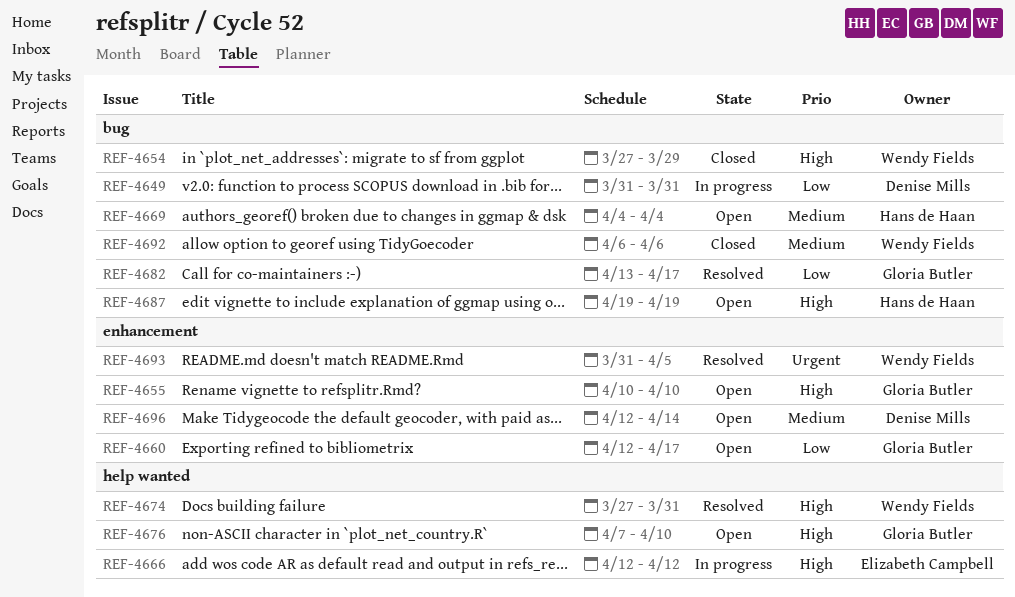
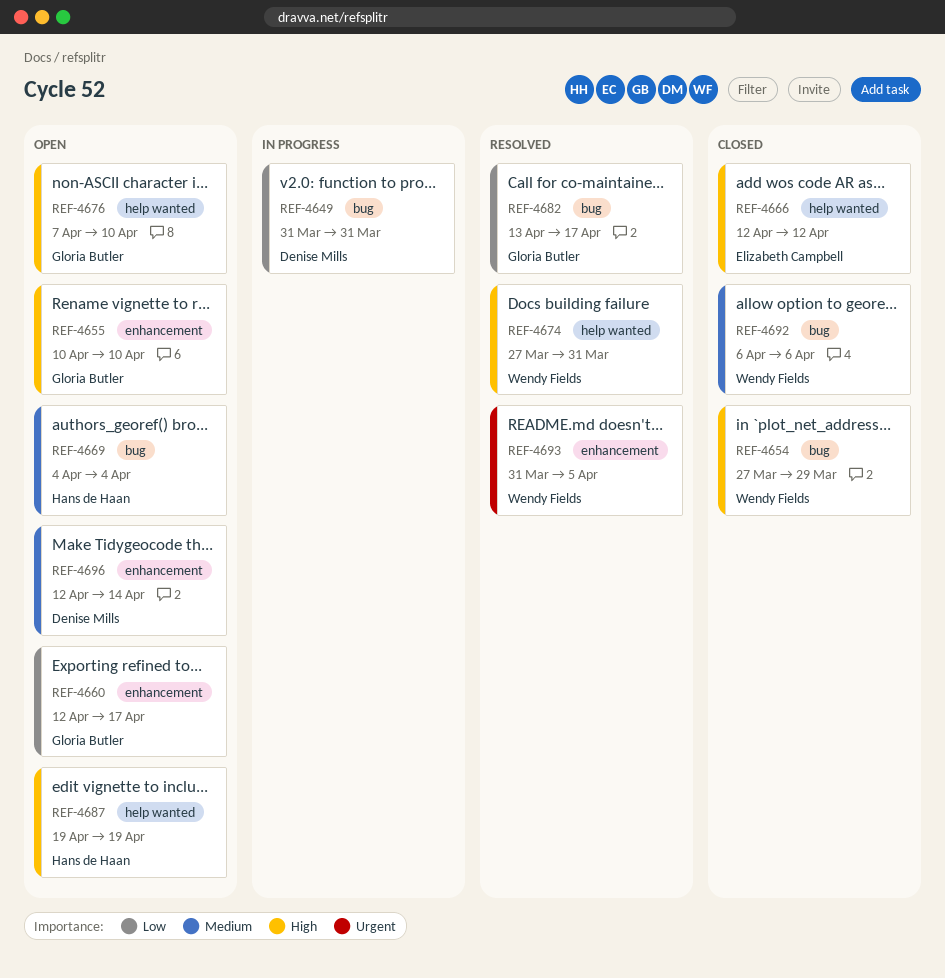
REF-4666, status: In progress -> Closed
REF-4687, label: bug -> help wanted

